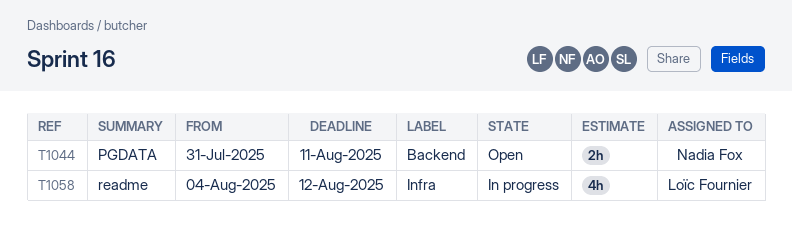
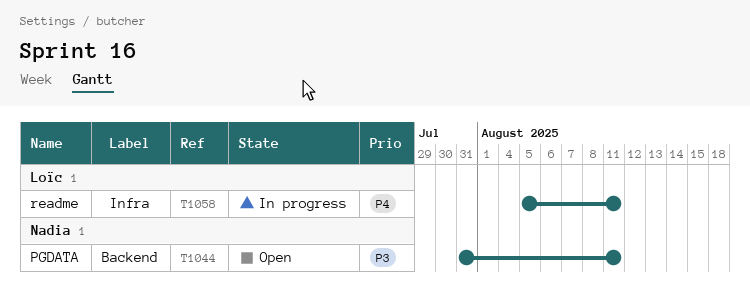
T1058, start: Aug 4 -> Aug 5
T1058, due: Aug 12 -> Aug 11

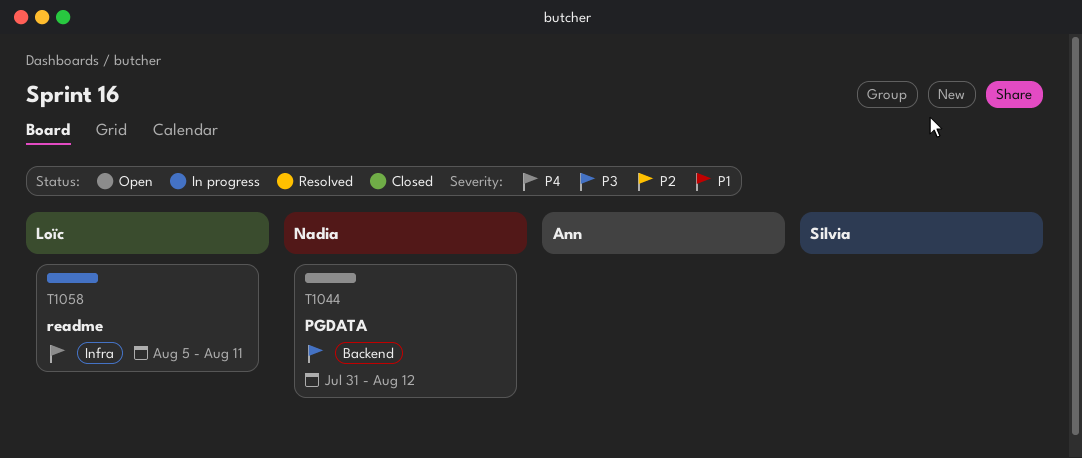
T1044, due: Aug 11 -> Aug 12

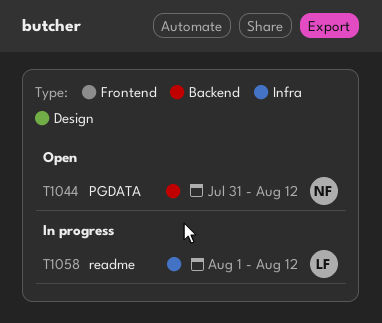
T1058, start: Aug 5 -> Aug 1
T1058, due: Aug 11 -> Aug 12

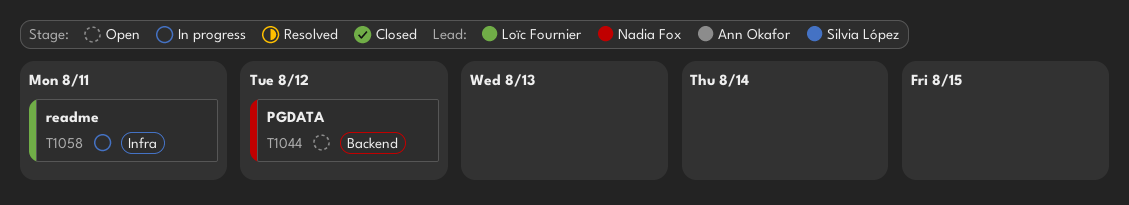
T1058, due: Aug 12 -> Aug 11

